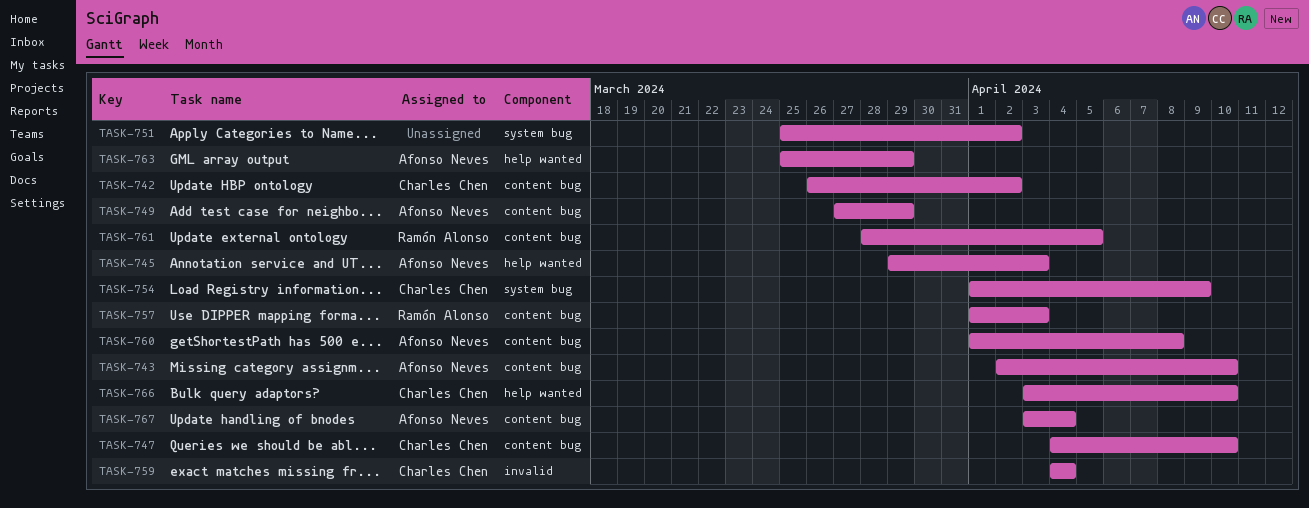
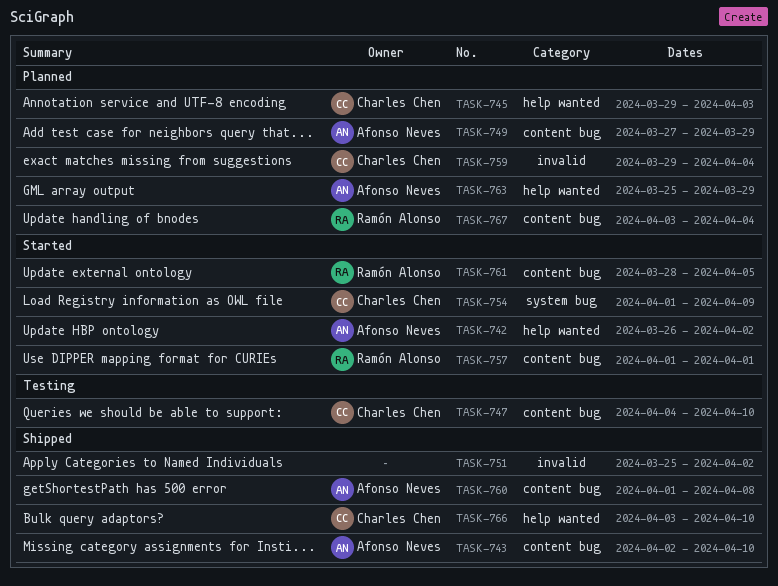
TASK-742, owner: Charles Chen -> Afonso Neves
TASK-742, label: content bug -> help wanted
TASK-745, owner: Afonso Neves -> Charles Chen
TASK-751, label: system bug -> invalid
TASK-757, due: Apr 3 -> Apr 1
TASK-759, start: Apr 4 -> Mar 29
TASK-767, owner: Afonso Neves -> Ramón Alonso

